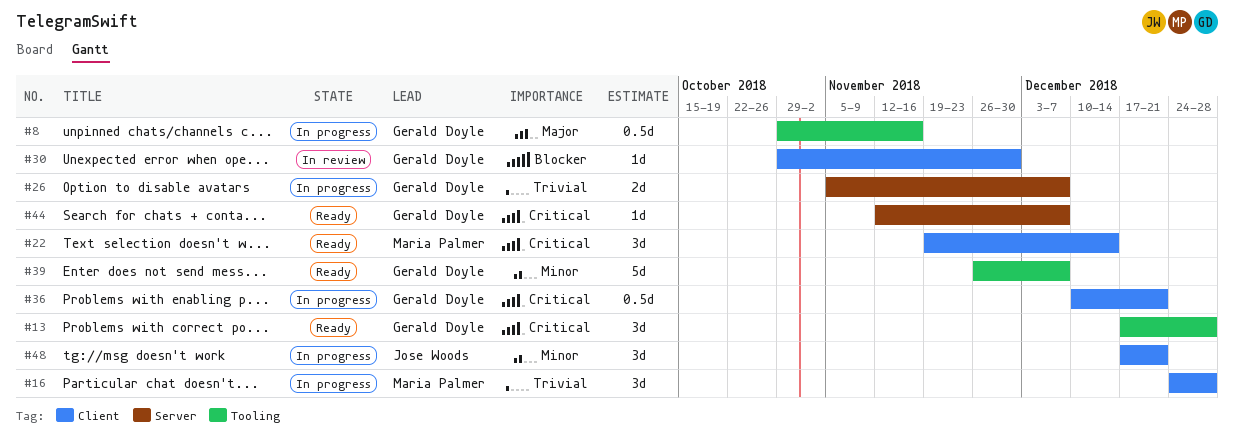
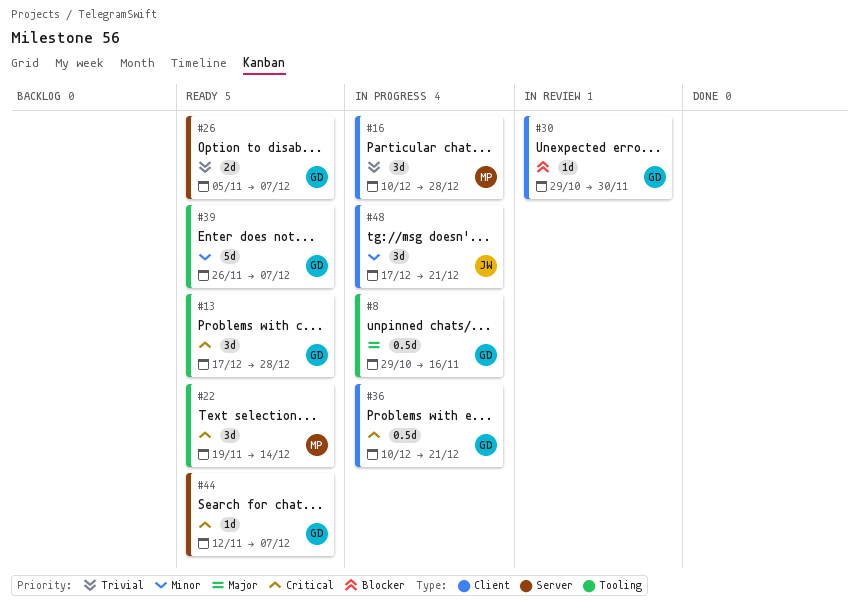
#16, start: Dec 24 -> Dec 10
#22, label: Client -> Tooling
#26, status: In progress -> Ready

